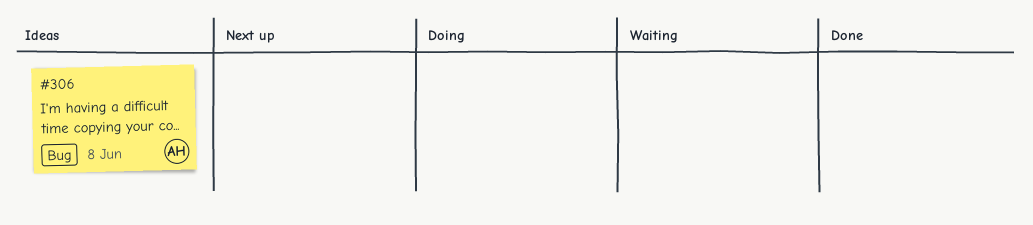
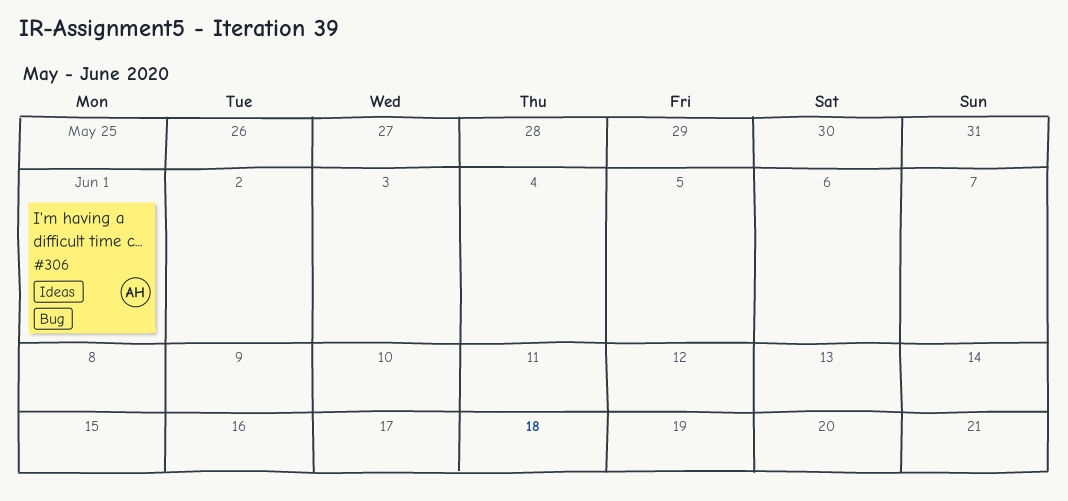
#306, due: Jun 8 -> Jun 1

